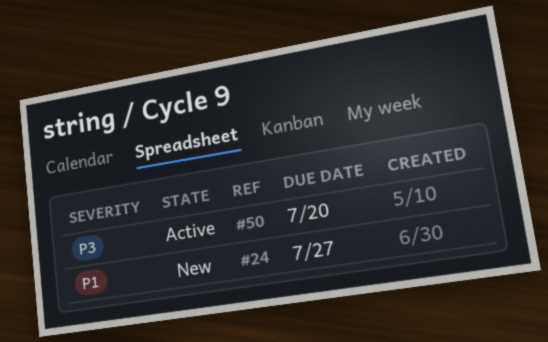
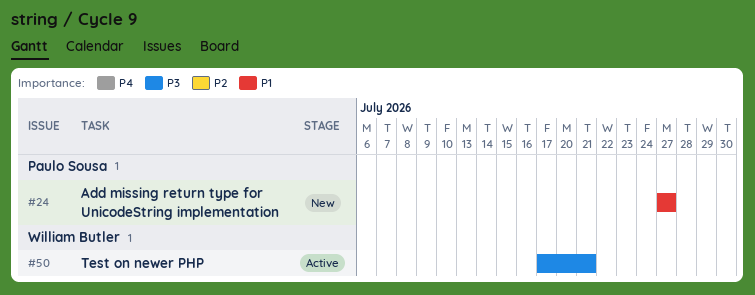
#50, due: Jul 20 -> Jul 21

